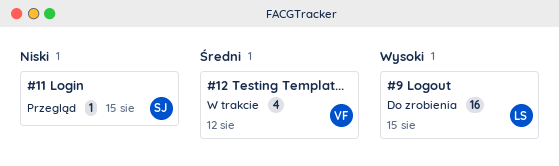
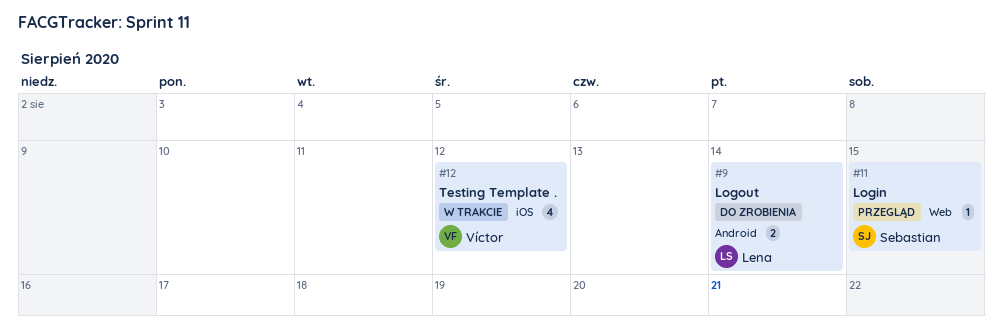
#9, estimate: 16 -> 2
#9, due: Aug 15 -> Aug 14

